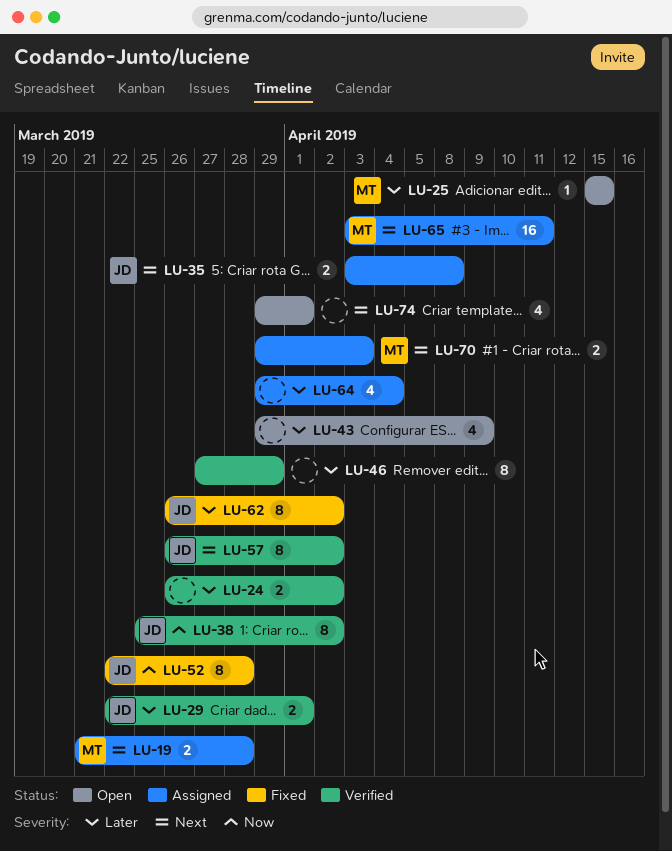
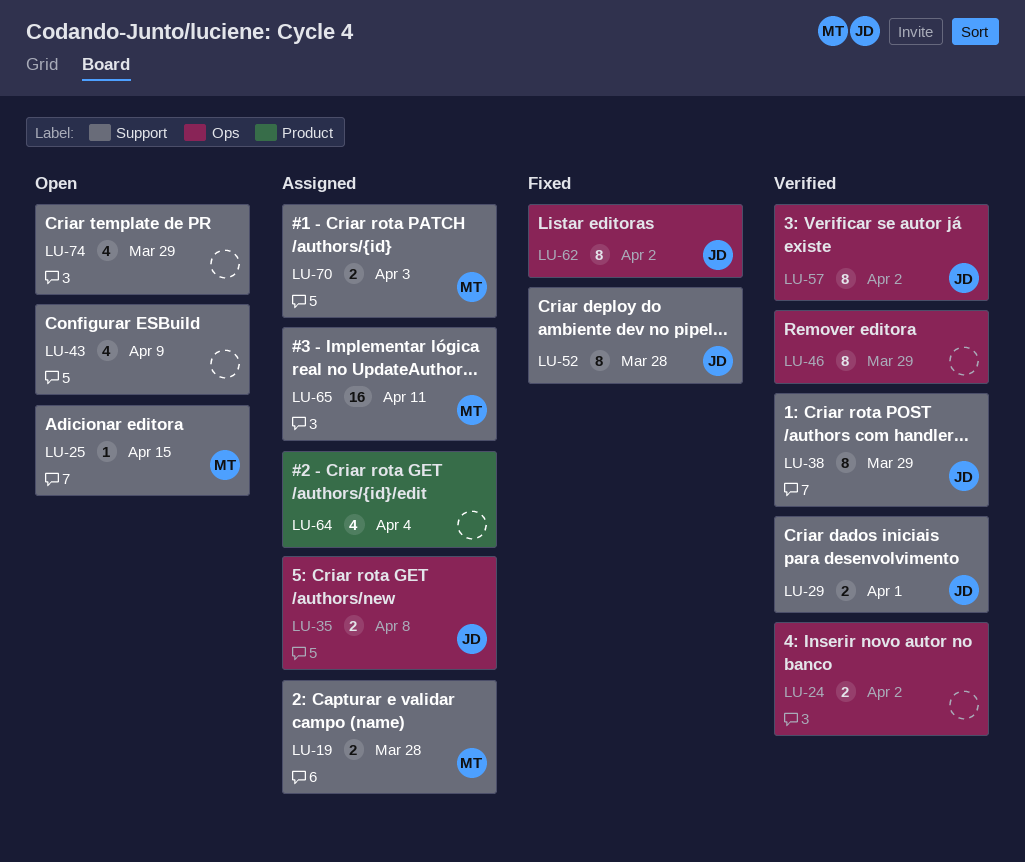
LU-38, due: Apr 2 -> Mar 29
LU-74, due: Apr 1 -> Mar 29

